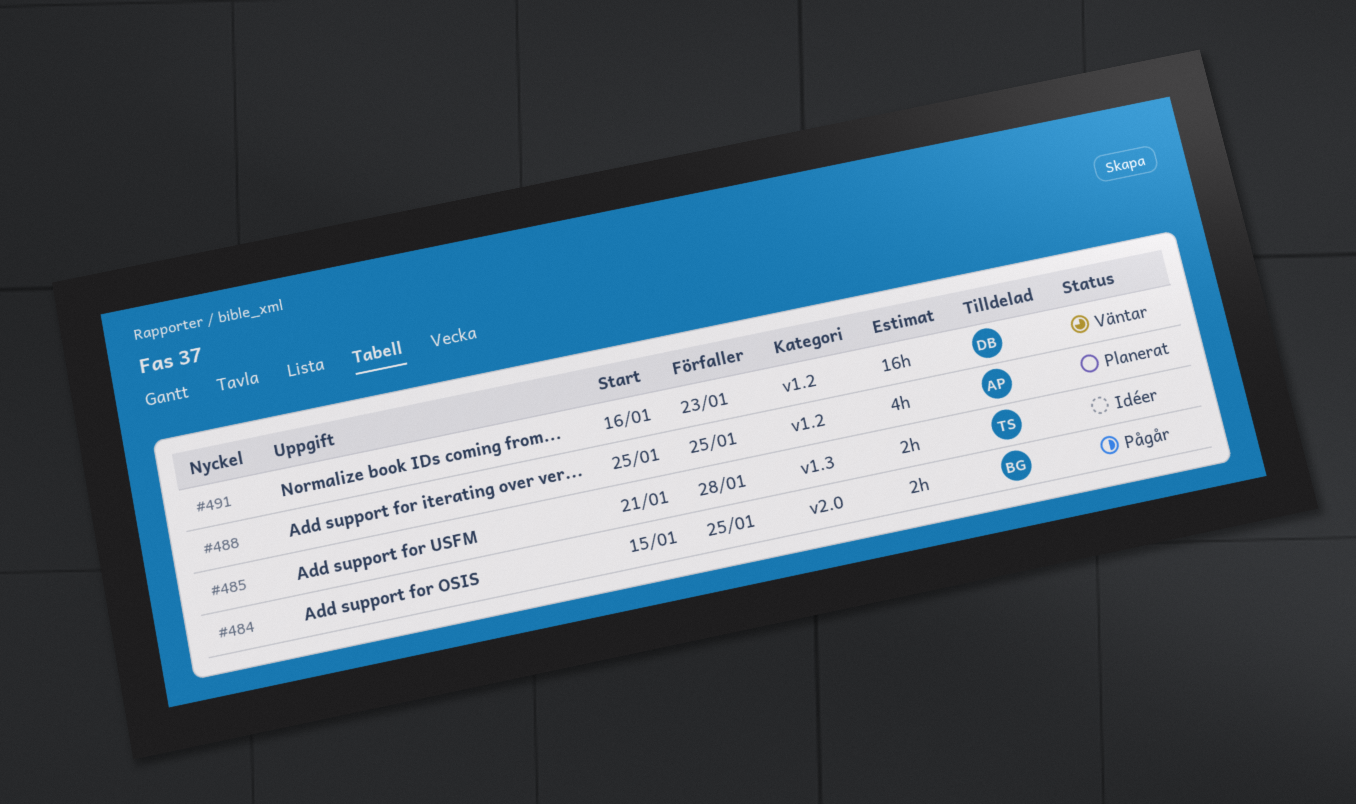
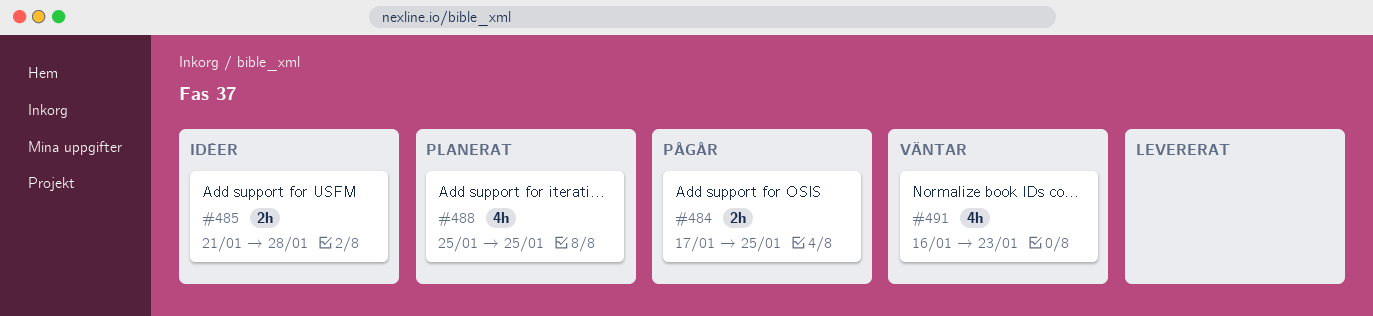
#484, start: Jan 15 -> Jan 17
#491, estimate: 16h -> 4h

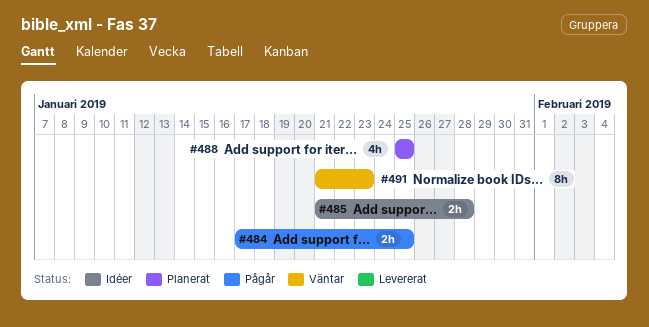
#491, estimate: 4h -> 8h
#491, start: Jan 16 -> Jan 21

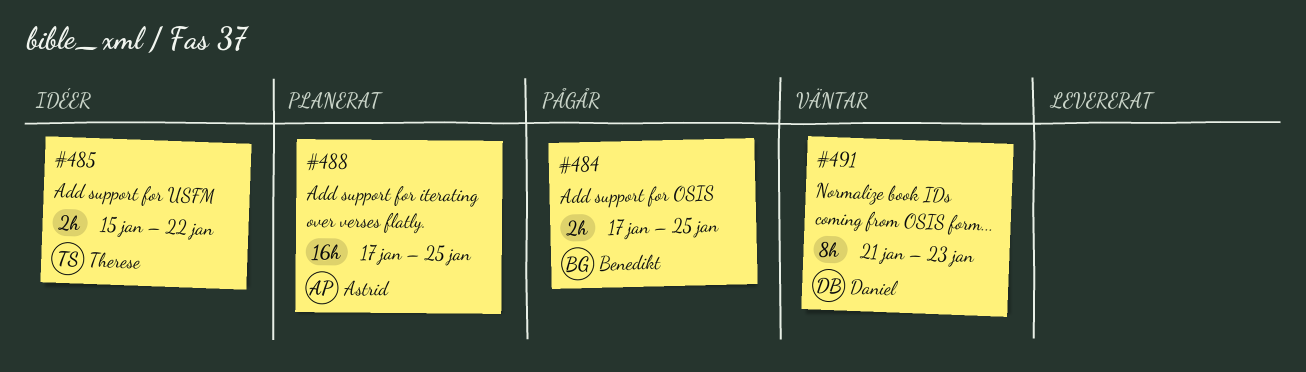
#485, start: Jan 21 -> Jan 15
#485, due: Jan 28 -> Jan 22
#488, estimate: 4h -> 16h
#488, start: Jan 25 -> Jan 17

